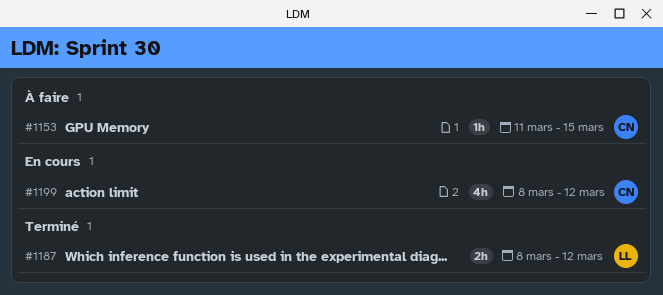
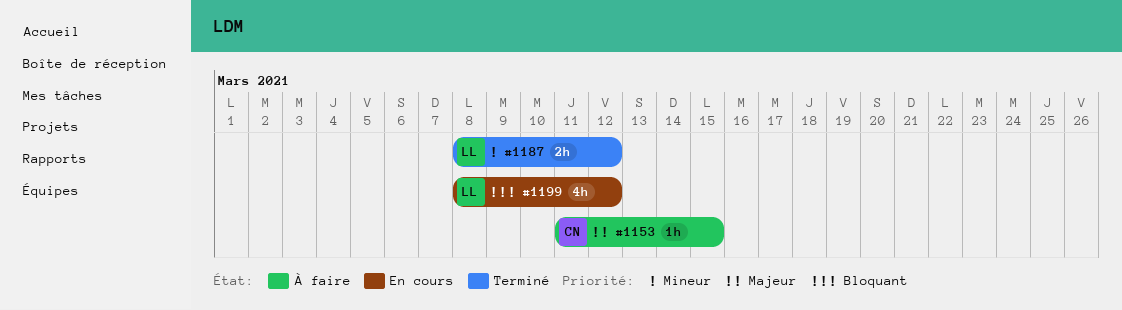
#1199, owner: CN -> LL

